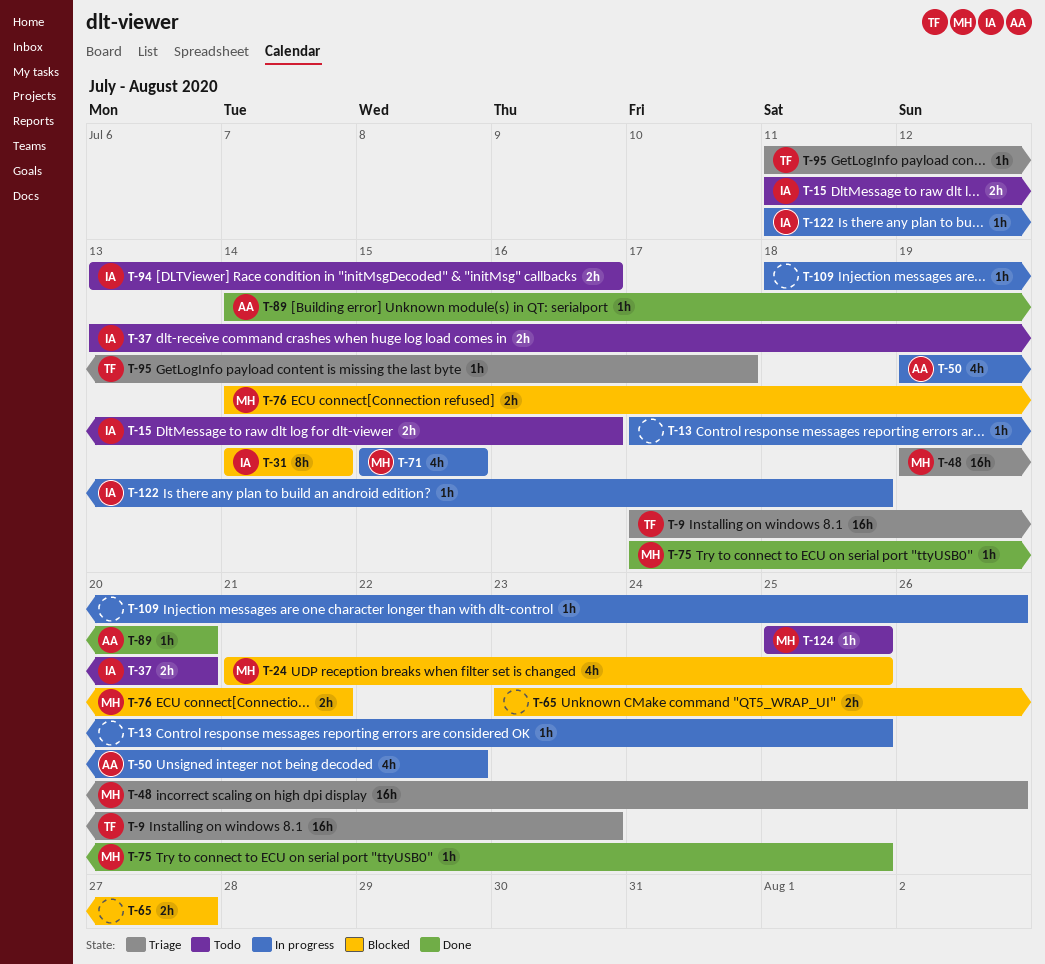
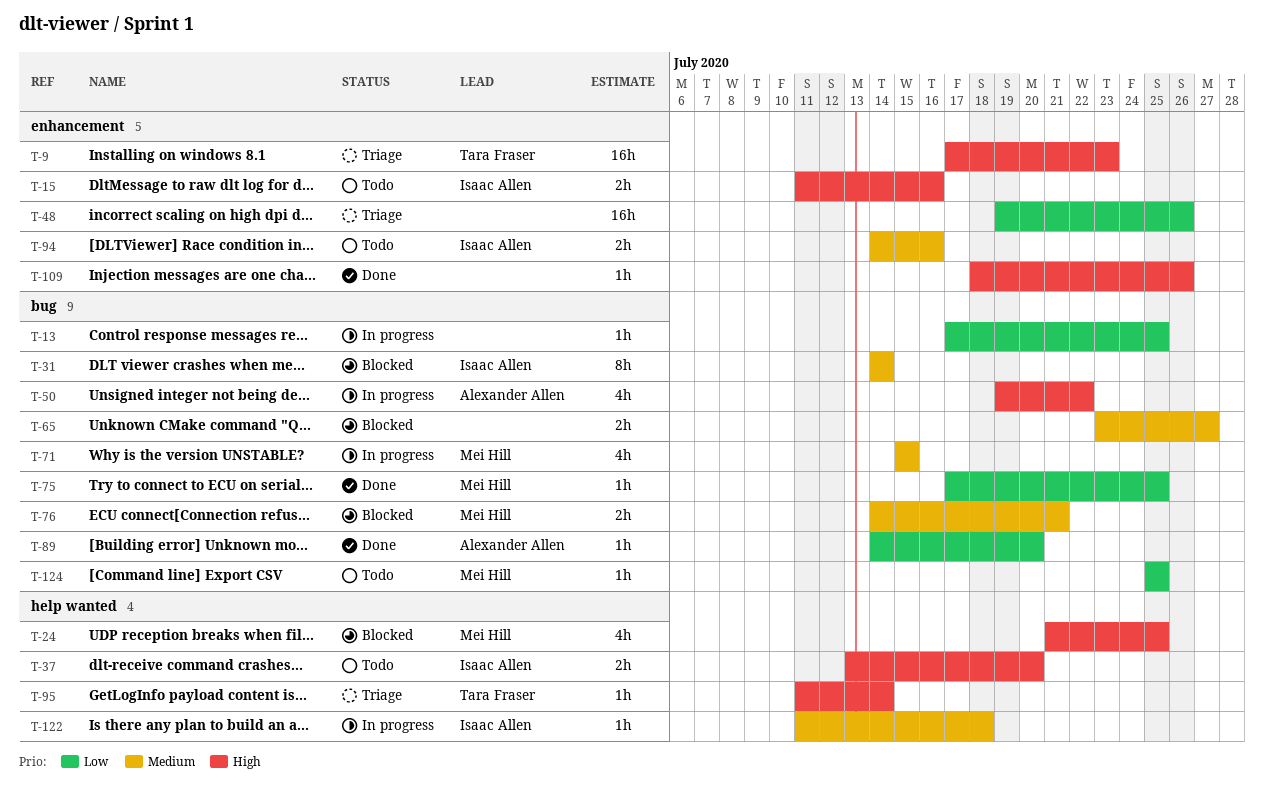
T-48, owner: Mei Hill -> none
T-94, start: Jul 13 -> Jul 14
T-95, due: Jul 17 -> Jul 14
T-109, status: In progress -> Done

